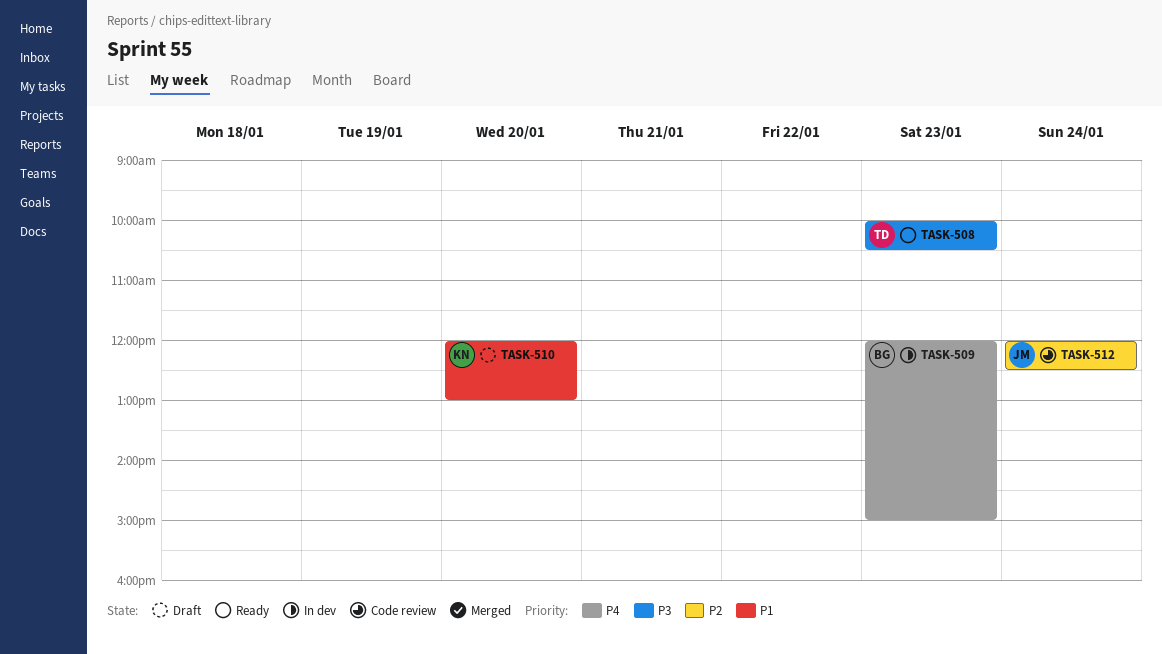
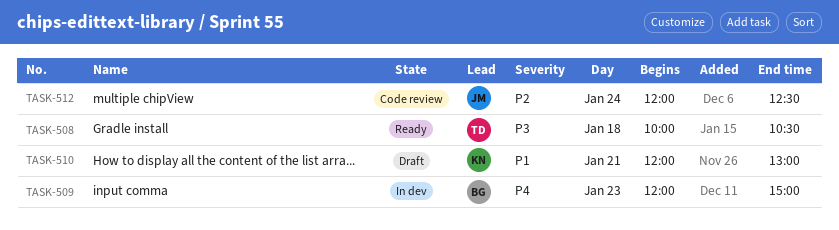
TASK-508, day: Jan 23 -> Jan 18
TASK-510, day: Jan 20 -> Jan 21

